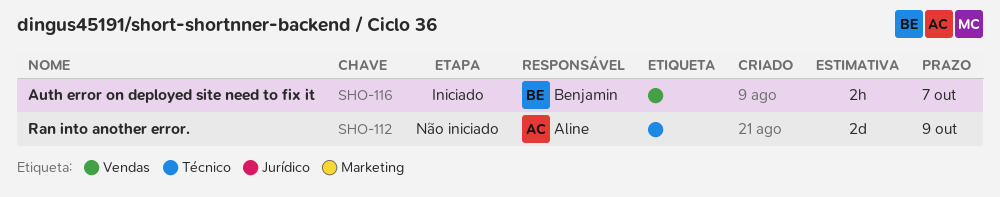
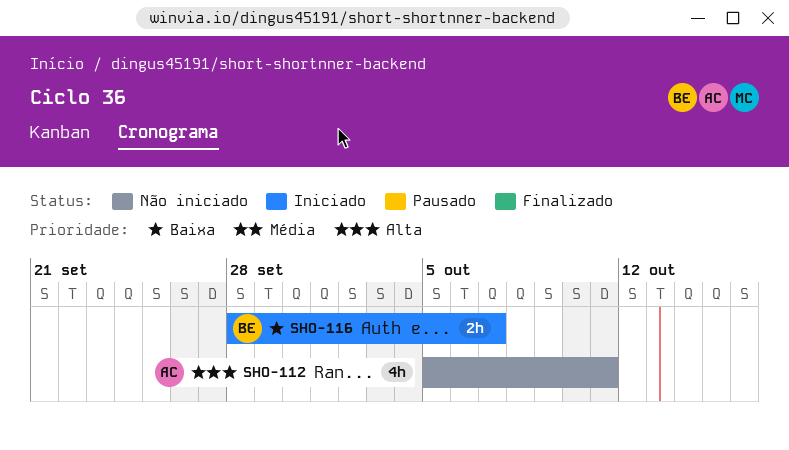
SHO-112, estimate: 2d -> 4h
SHO-112, due: Oct 9 -> Oct 11

